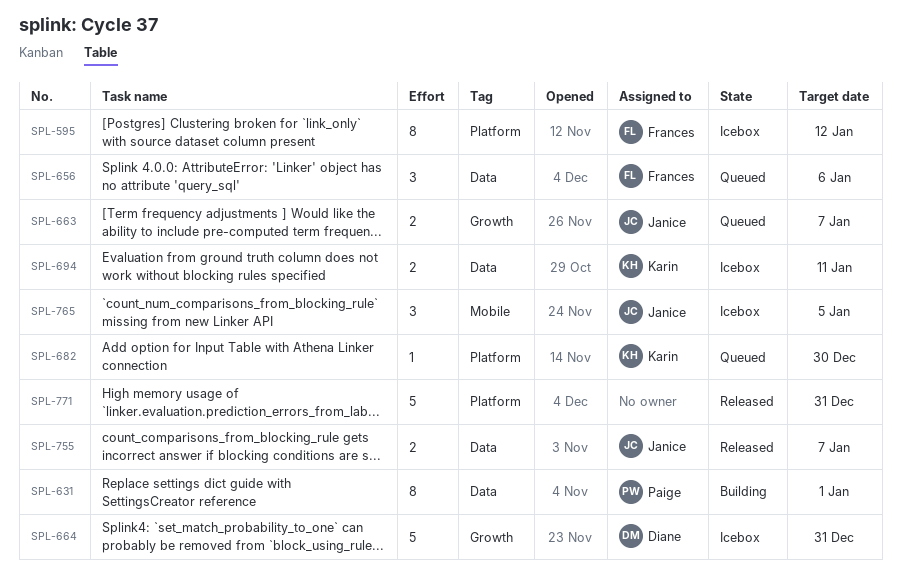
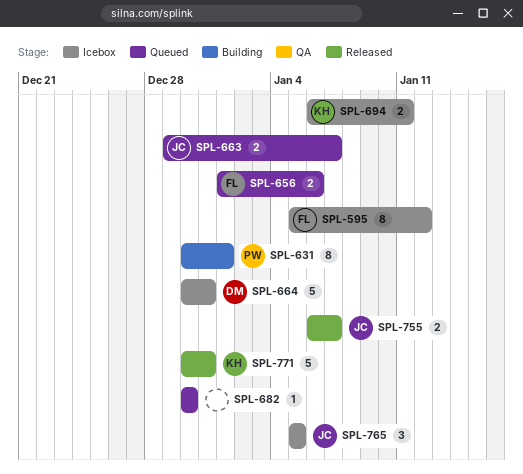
SPL-656, estimate: 3 -> 2
SPL-682, owner: Karin -> none
SPL-771, owner: none -> Karin

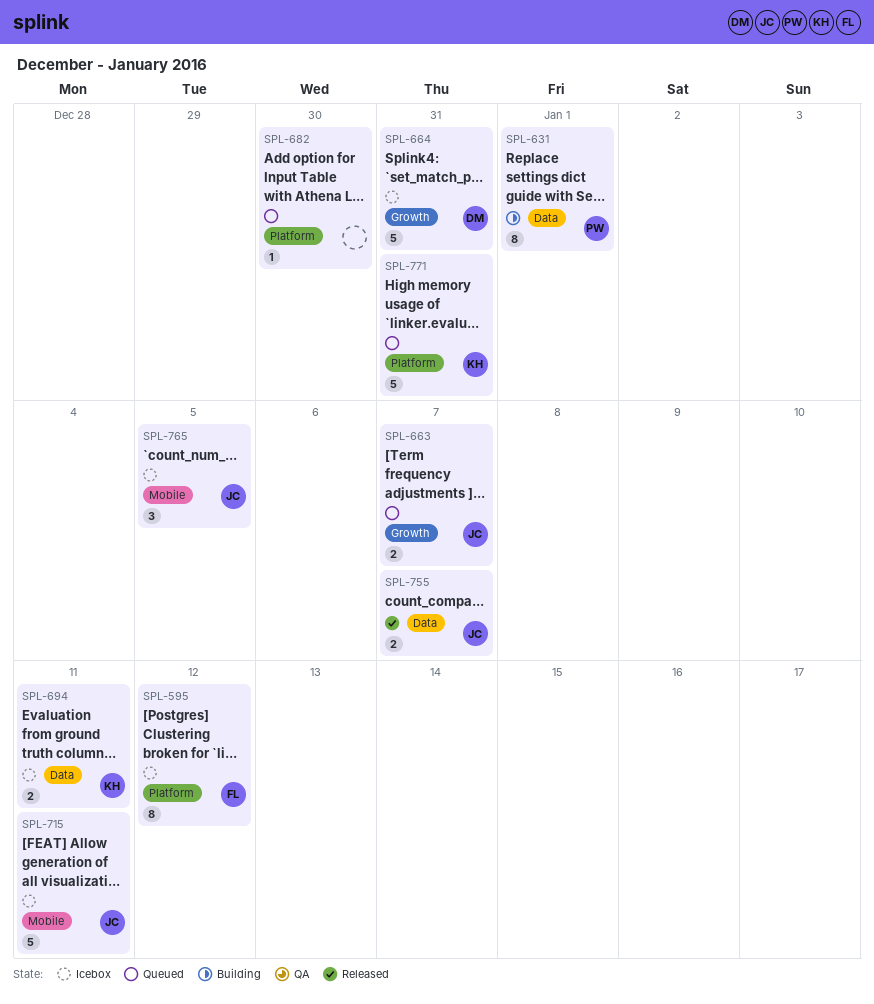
SPL-656: present -> none
SPL-715: none -> present
SPL-771, status: Released -> Queued

